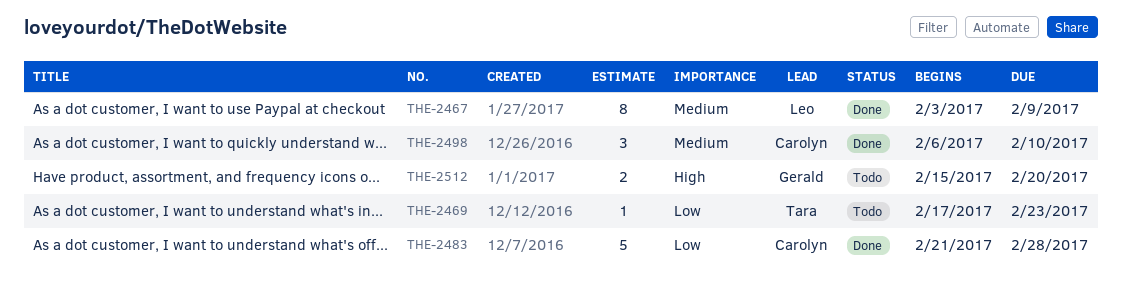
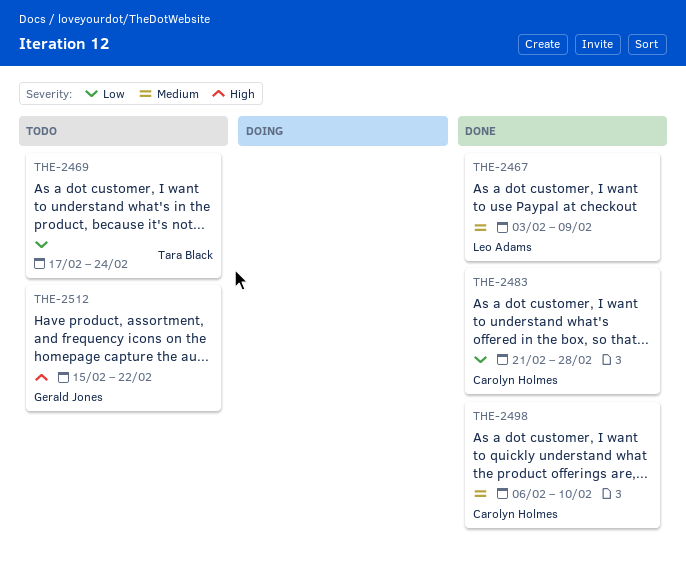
THE-2469, due: Feb 23 -> Feb 24
THE-2512, due: Feb 20 -> Feb 22

